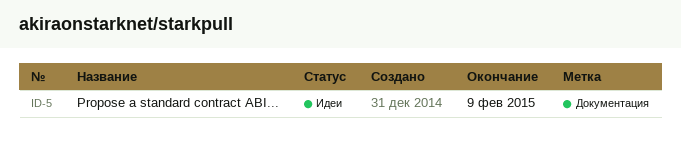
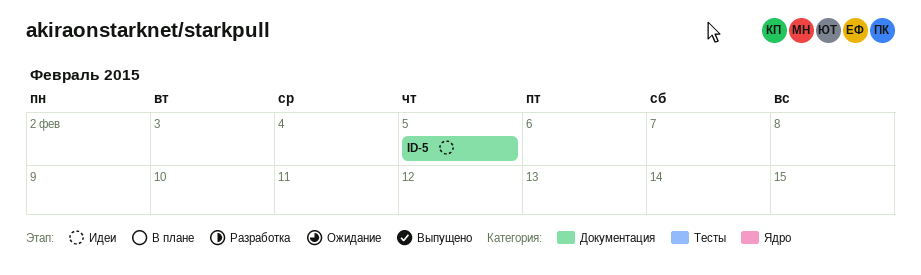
ID-5, due: Feb 9 -> Feb 5

